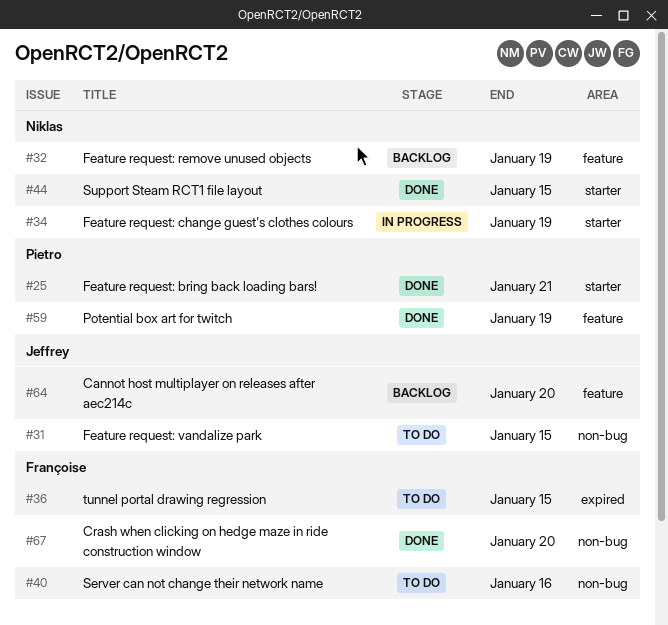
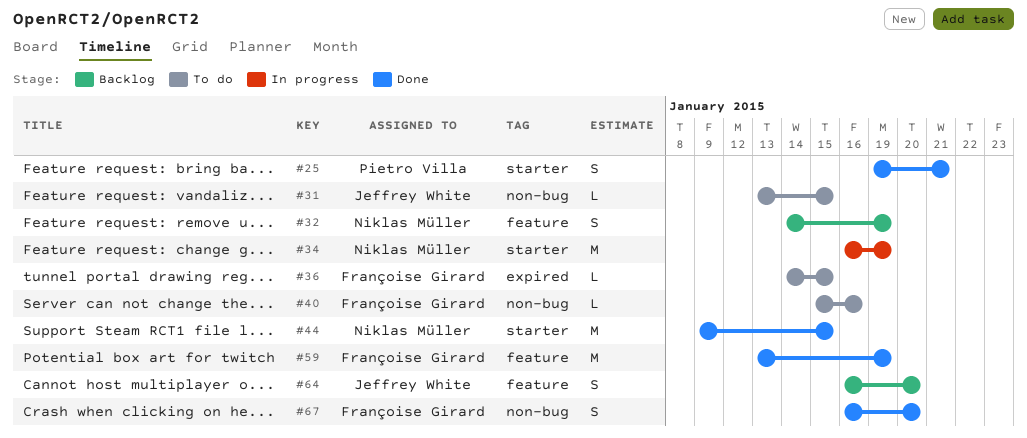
#59, owner: Pietro Villa -> Françoise Girard

